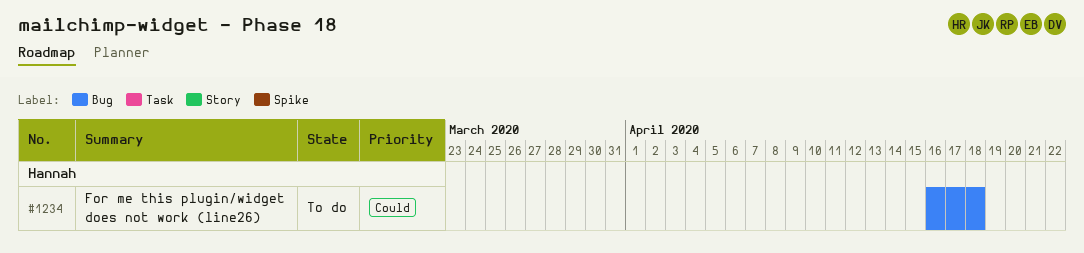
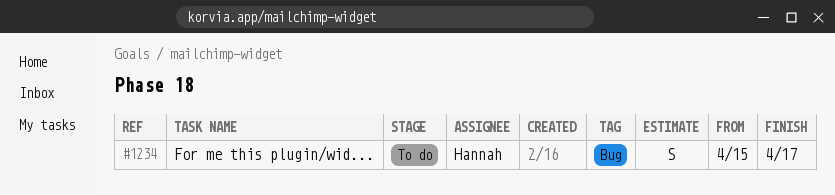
#1234, start: Apr 16 -> Apr 15
#1234, due: Apr 18 -> Apr 17

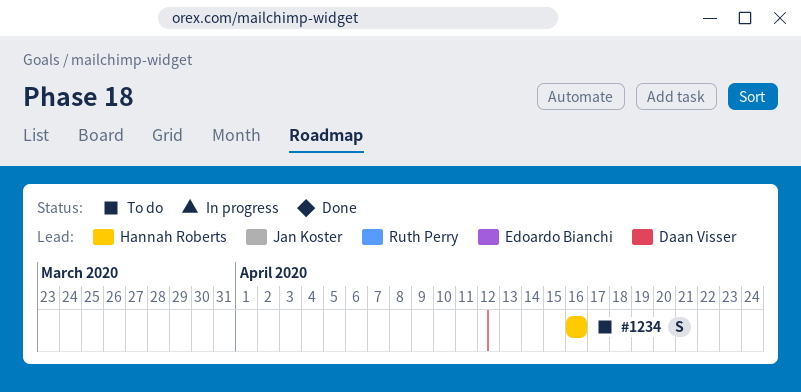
#1234, start: Apr 15 -> Apr 16
#1234, due: Apr 17 -> Apr 16

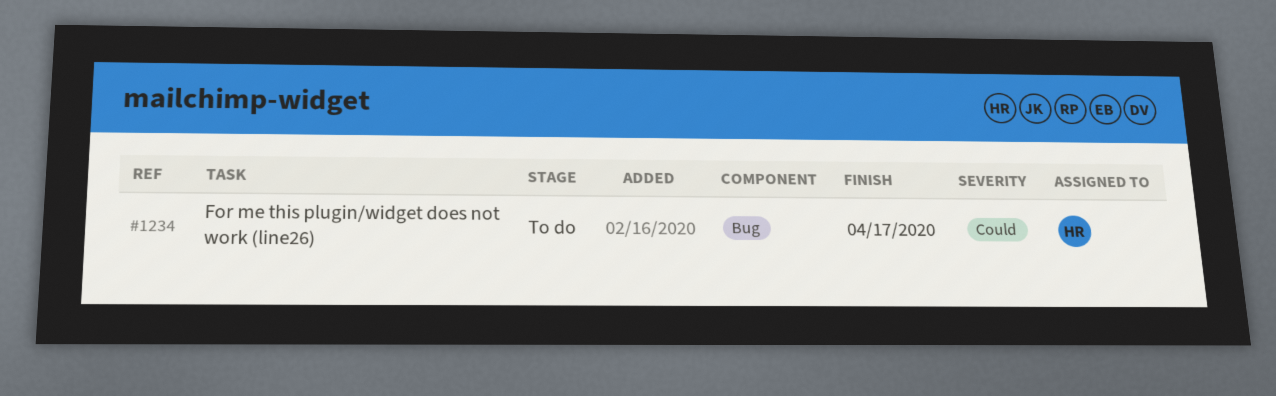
#1234, due: Apr 16 -> Apr 17

